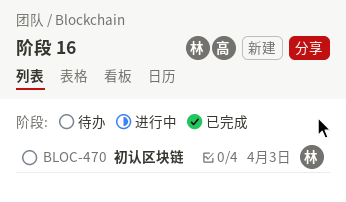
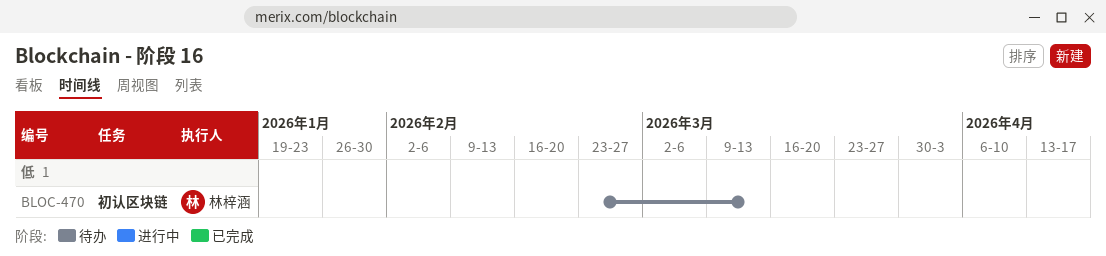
BLOC-470, due: Apr 3 -> Mar 13

